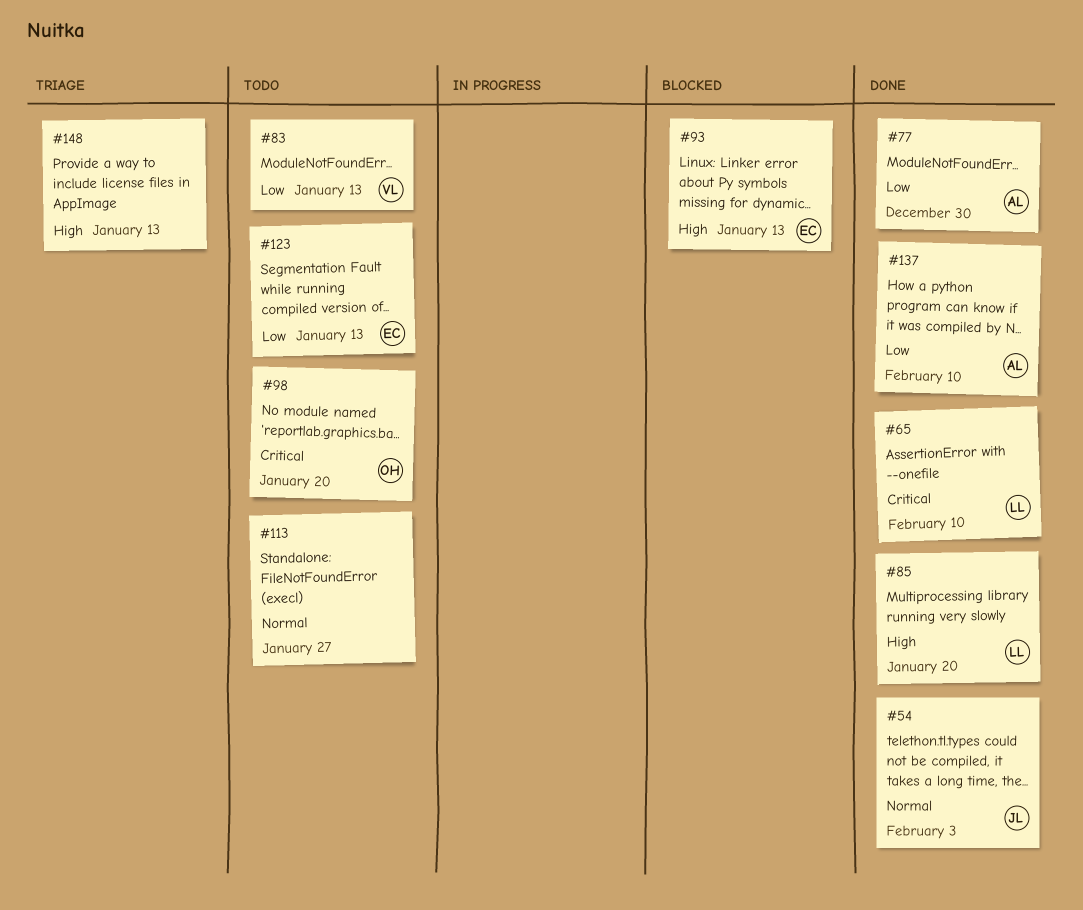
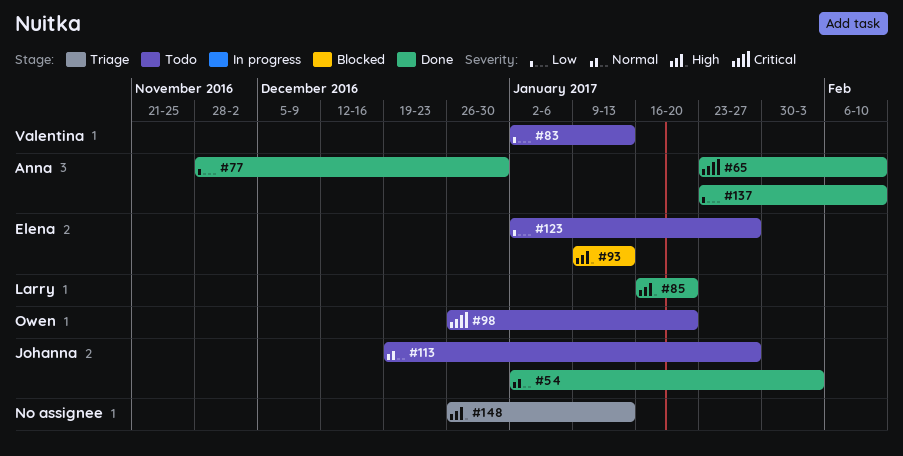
#65, owner: Larry -> Anna
#113, owner: none -> Johanna
#123, due: Jan 13 -> Jan 27

